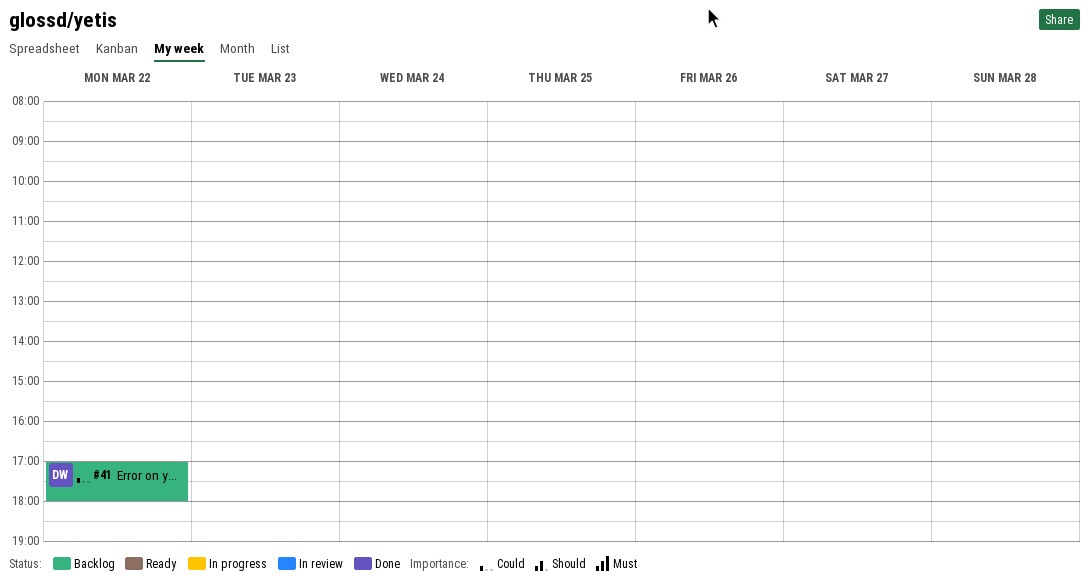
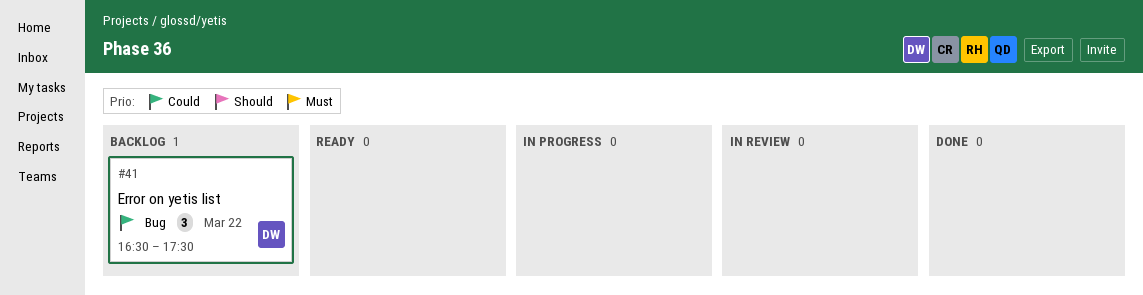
#41, begins: 17:00 -> 16:30
#41, ends: 18:00 -> 17:30

